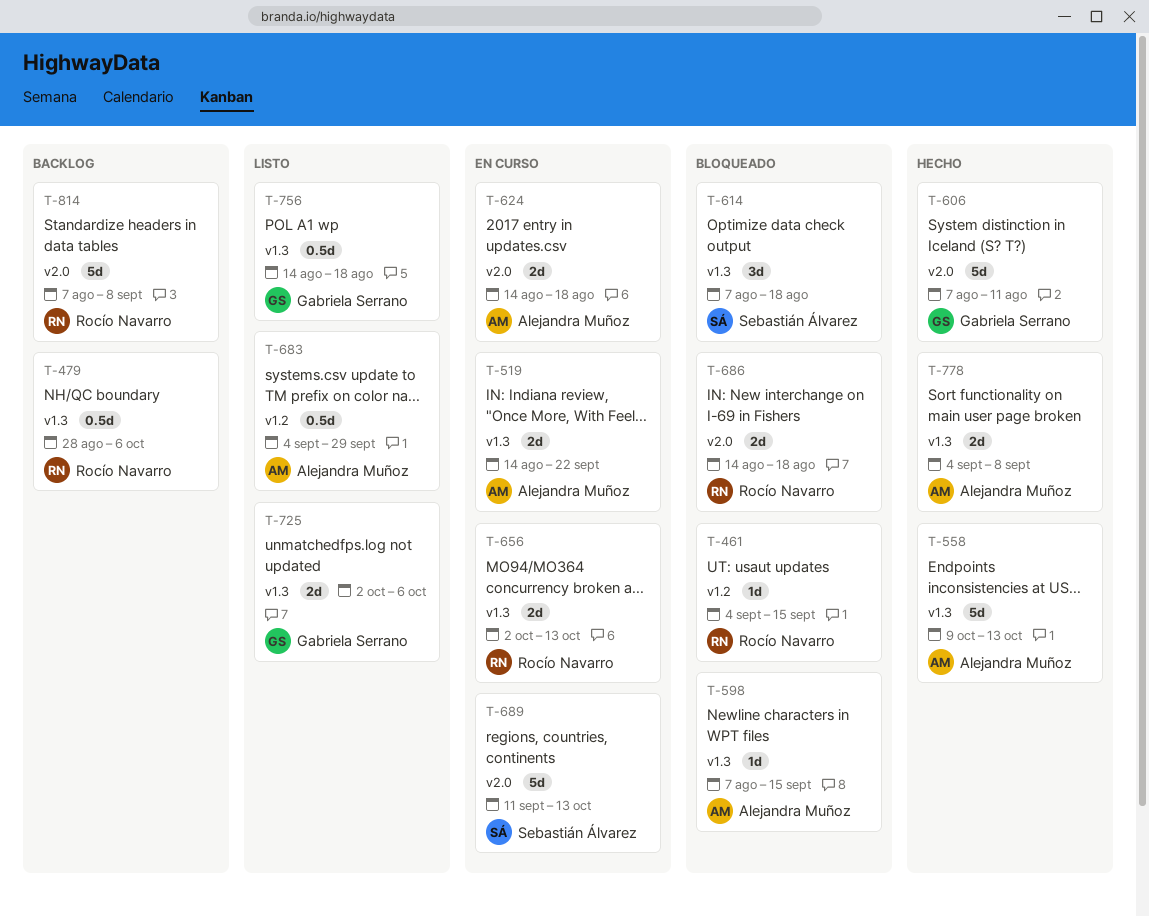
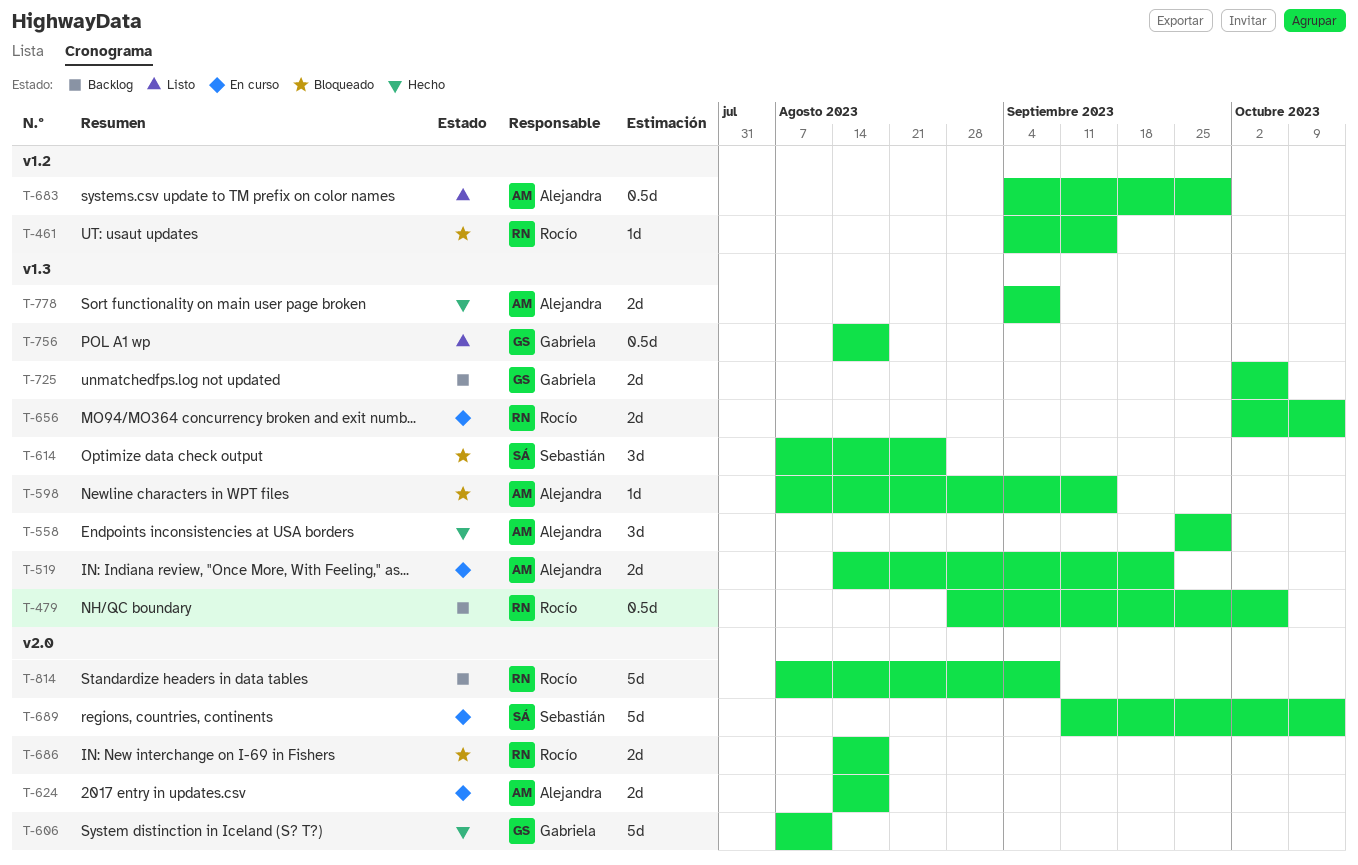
T-558, estimate: 5d -> 3d
T-558, start: Oct 9 -> Sep 25
T-558, due: Oct 13 -> Sep 29
T-614, due: Aug 18 -> Aug 25
T-725, status: Listo -> Backlog

